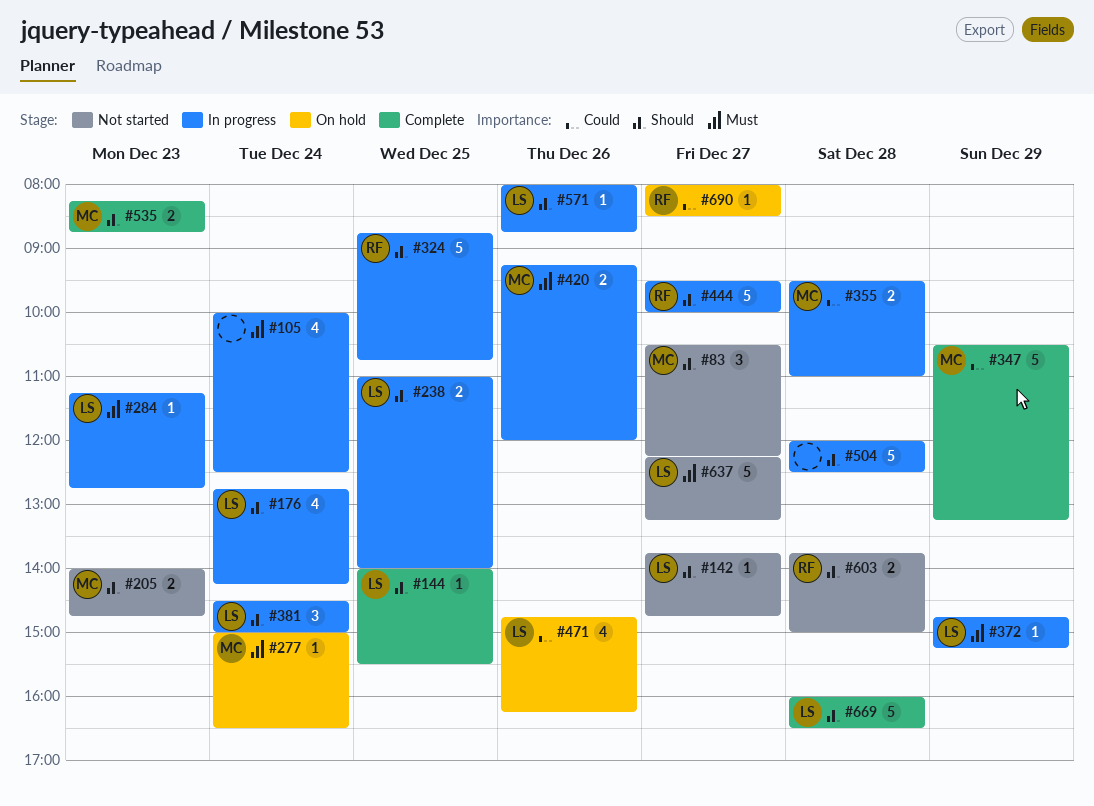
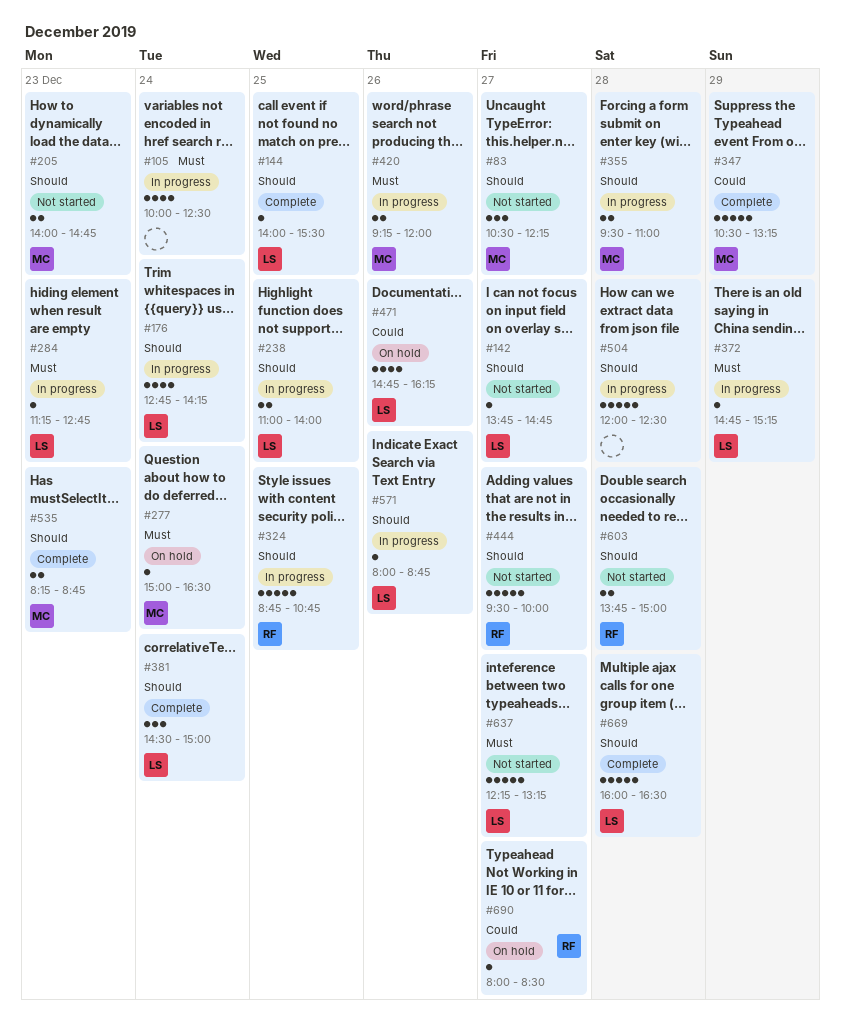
#355, priority: Could -> Should
#381, status: In progress -> Complete
#444, status: In progress -> Not started

